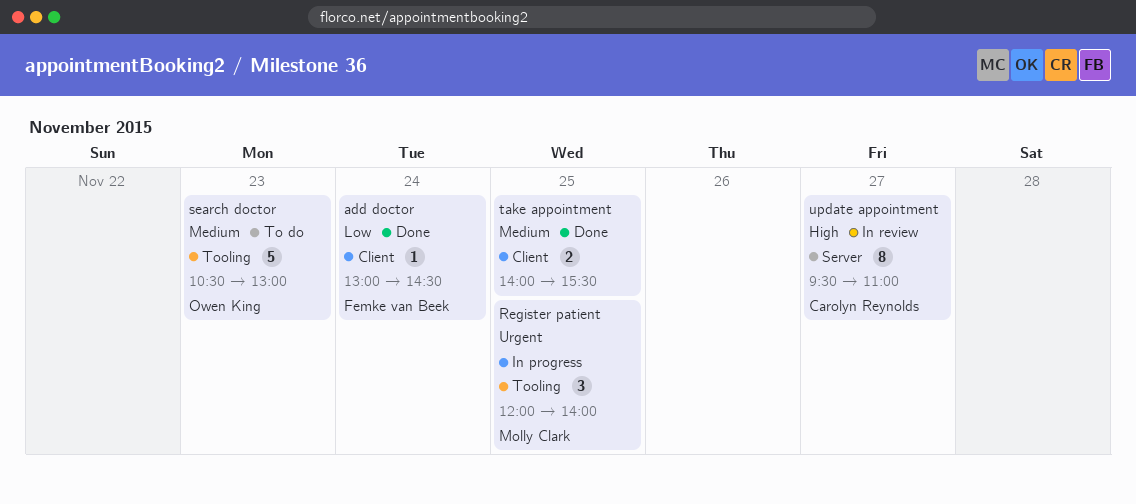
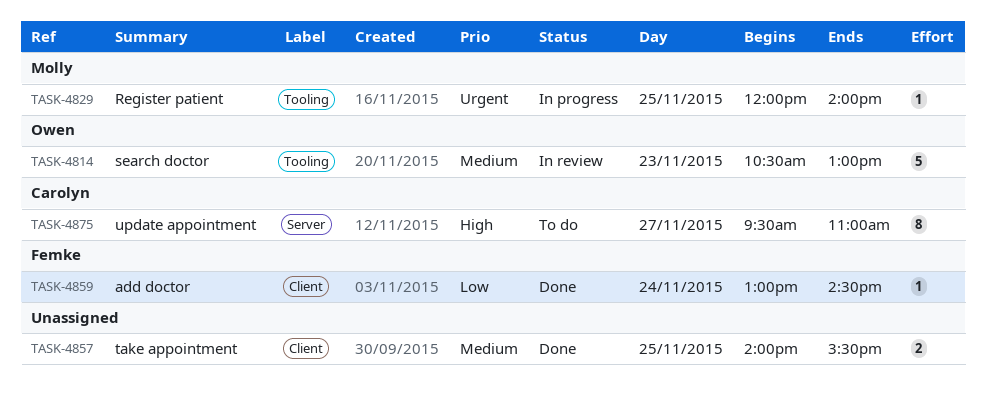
Register patient, estimate: 3 -> 1
search doctor, status: To do -> In review
update appointment, status: In review -> To do

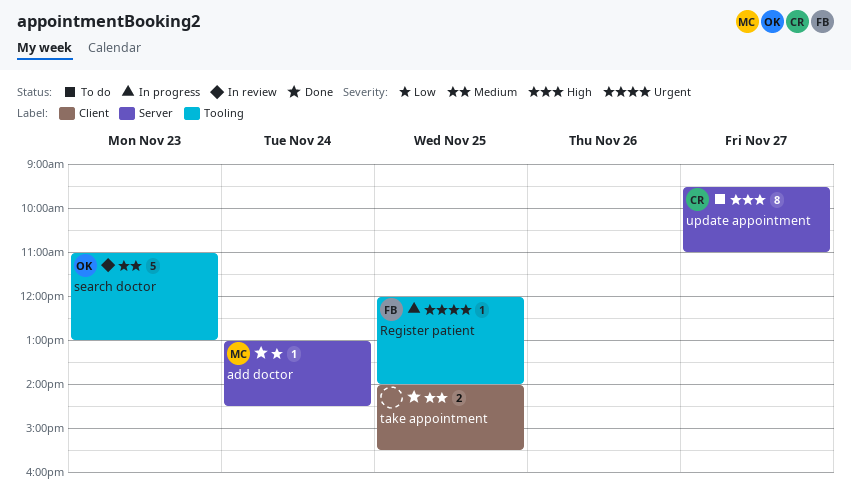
add doctor, owner: Femke -> Molly
add doctor, label: Client -> Server
Register patient, owner: Molly -> Femke
search doctor, begins: 10:30 -> 11:00

